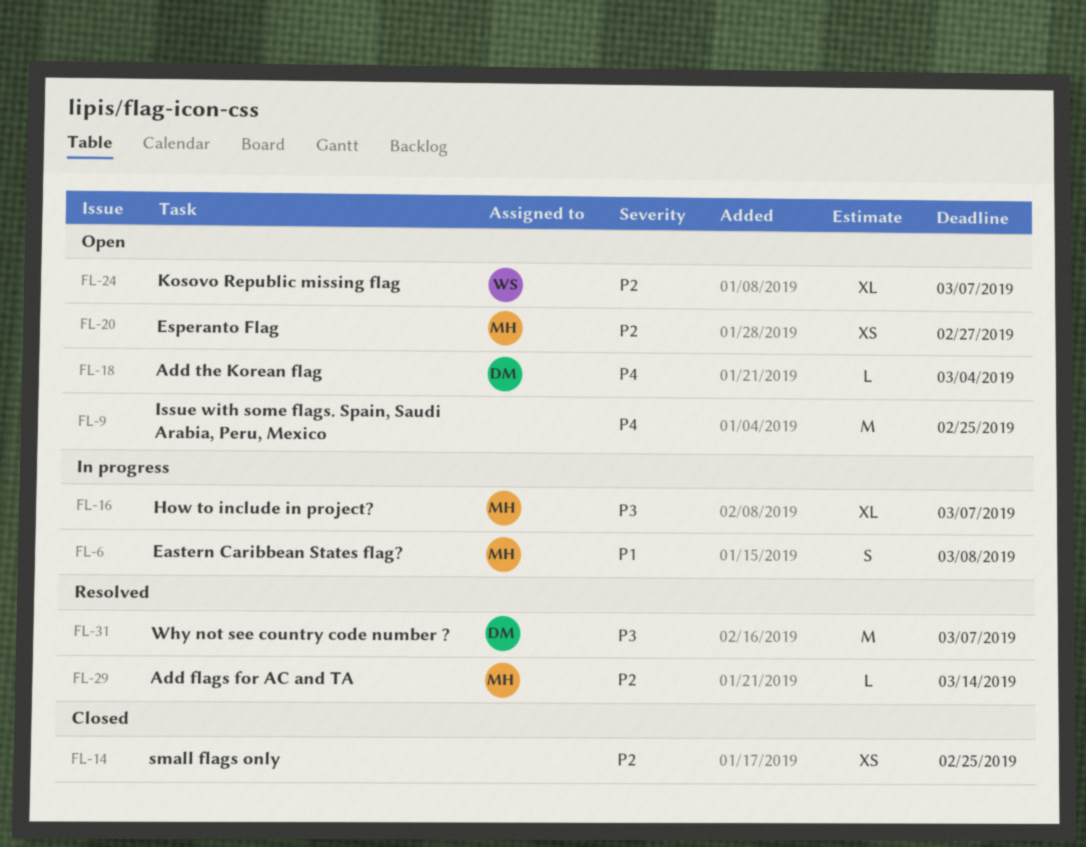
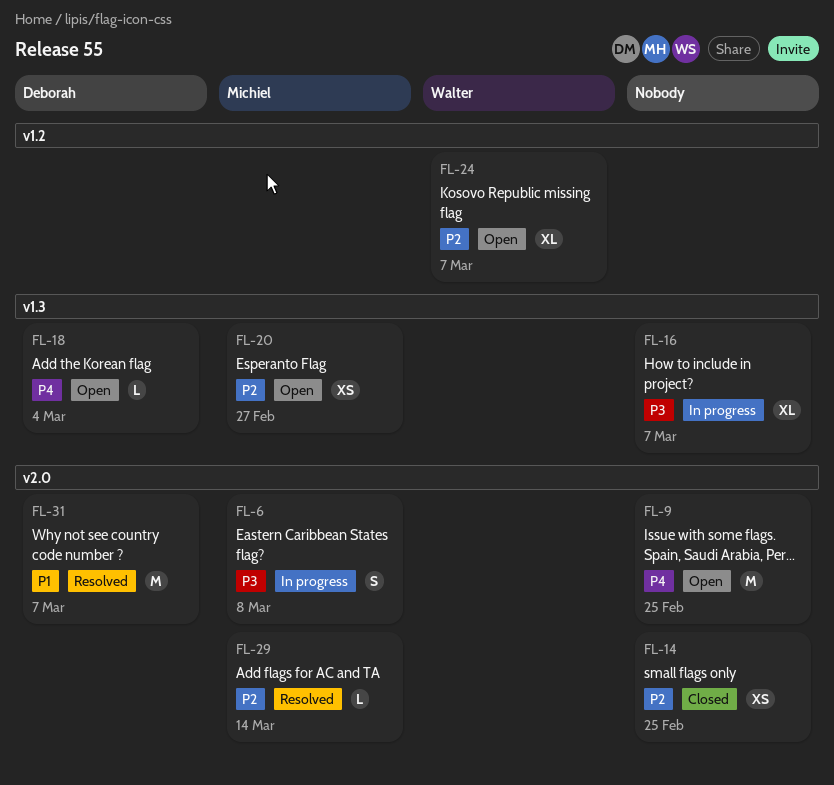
FL-6, priority: P1 -> P3
FL-16, owner: Michiel -> none
FL-31, priority: P3 -> P1

